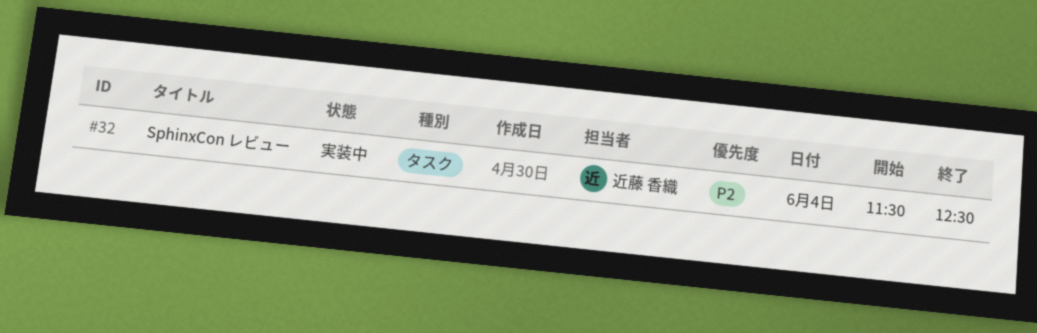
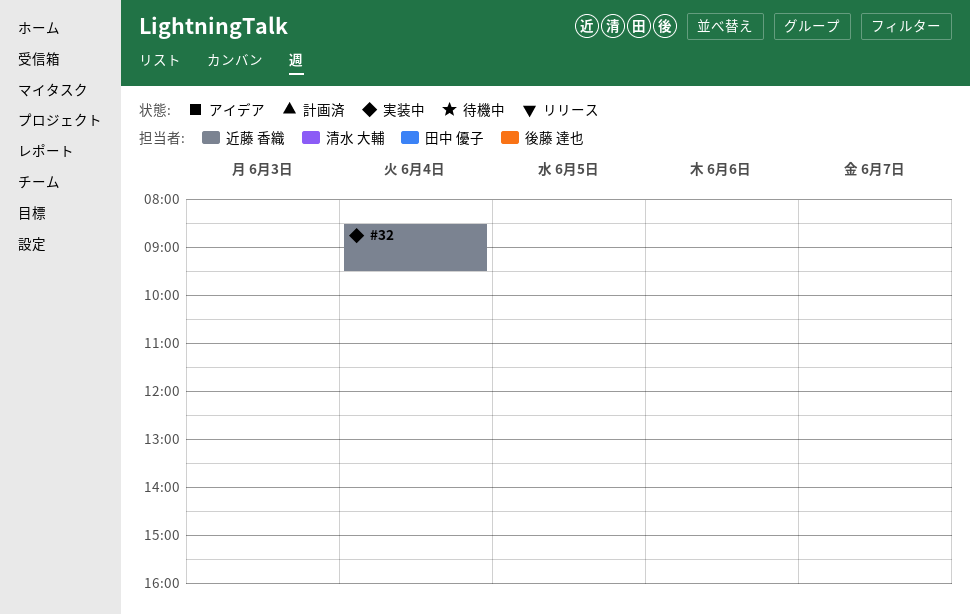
#32, begins: 11:30 -> 08:30
#32, ends: 12:30 -> 09:30

